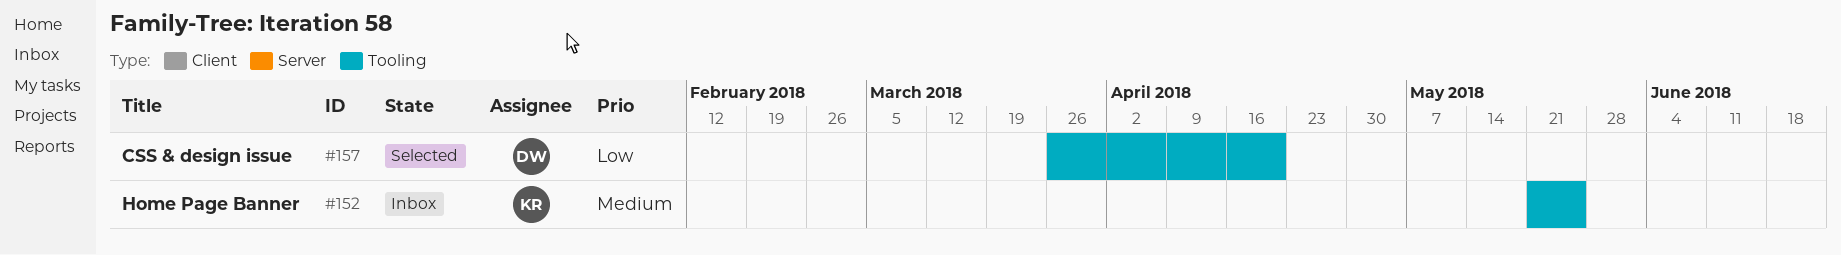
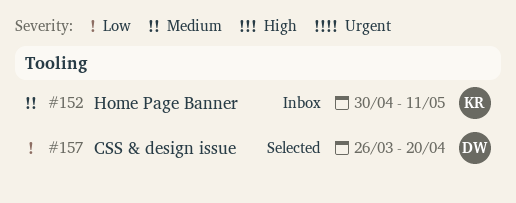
#152, start: May 21 -> Apr 30
#152, due: May 25 -> May 11

